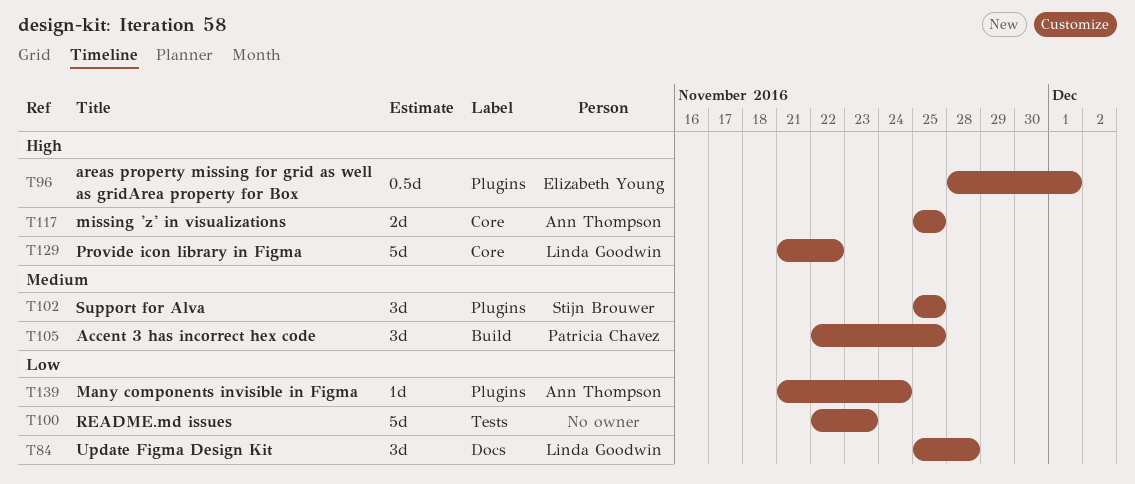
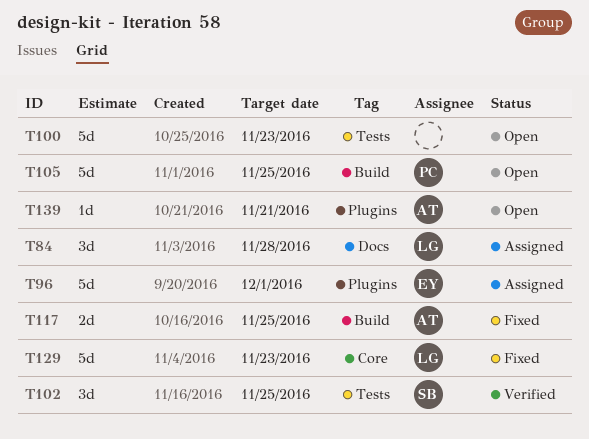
T96, estimate: 0.5d -> 5d
T102, label: Plugins -> Tests
T105, estimate: 3d -> 5d
T117, label: Core -> Build
T129, due: Nov 22 -> Nov 23
T139, due: Nov 24 -> Nov 21

